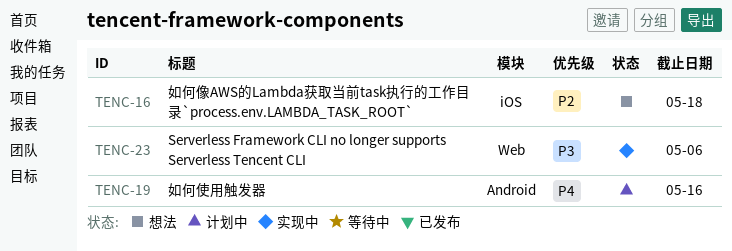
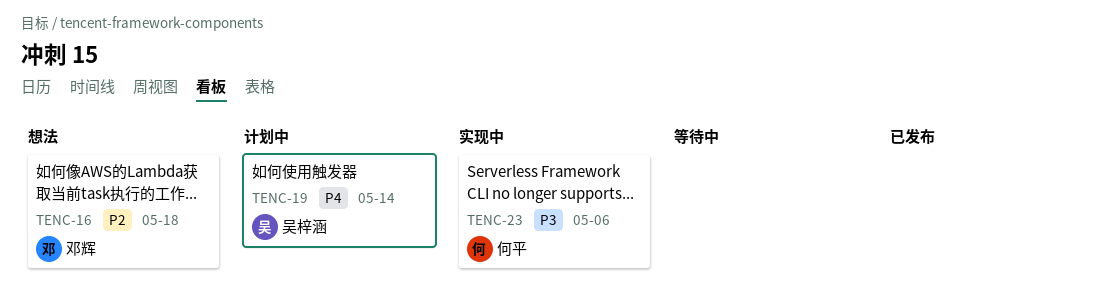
TENC-19, due: May 16 -> May 14

